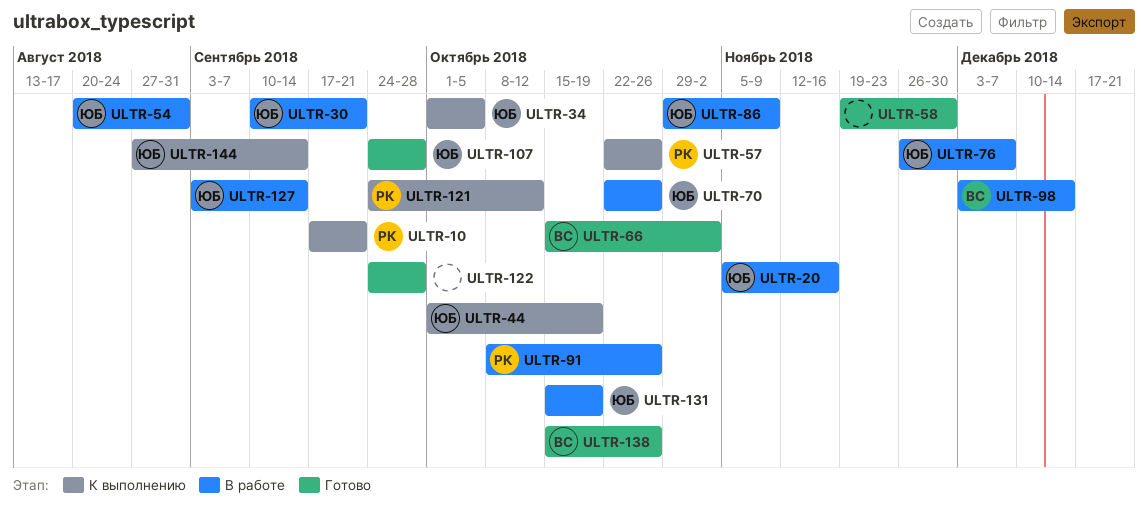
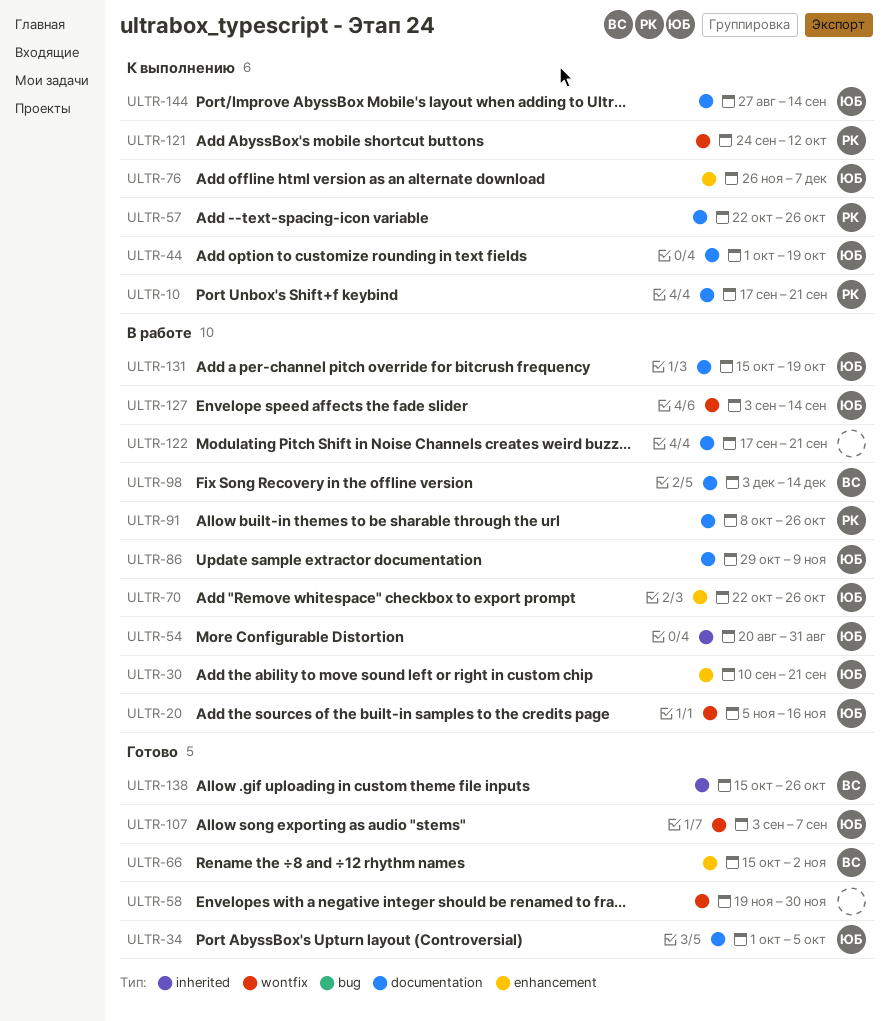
ULTR-34, status: К выполнению -> Готово
ULTR-76, status: В работе -> К выполнению
ULTR-107, start: Sep 24 -> Sep 3
ULTR-107, due: Sep 28 -> Sep 7
ULTR-122, status: Готово -> В работе
ULTR-122, start: Sep 24 -> Sep 17
ULTR-122, due: Sep 28 -> Sep 21

